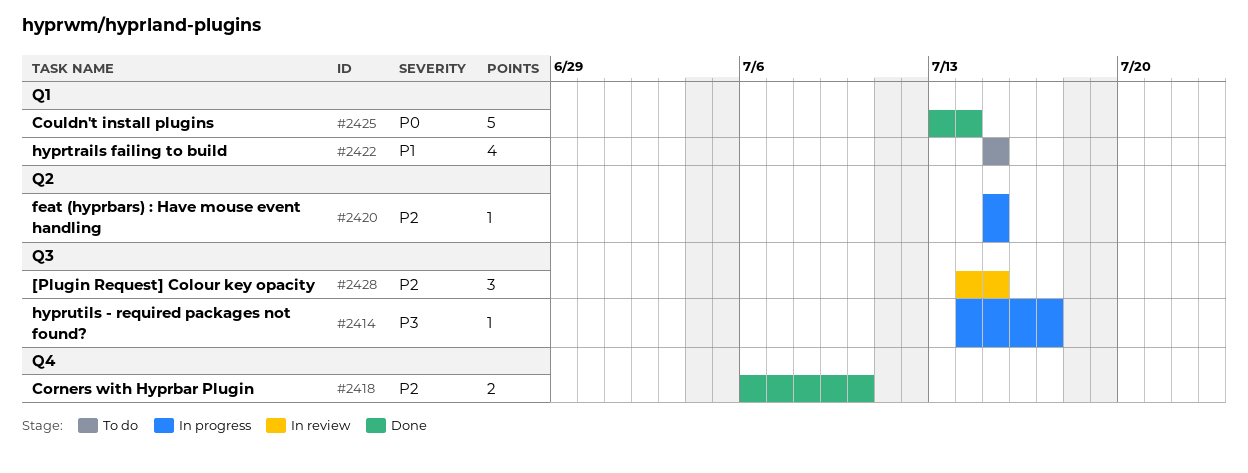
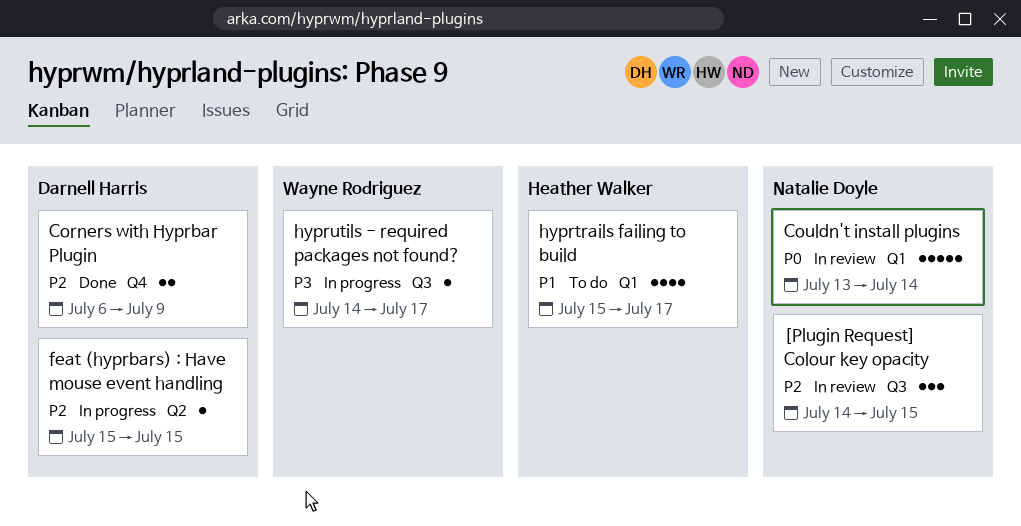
Corners with Hyprbar Plugin, due: Jul 10 -> Jul 9
Couldn't install plugins, status: Done -> In review
hyprtrails failing to build, due: Jul 15 -> Jul 17

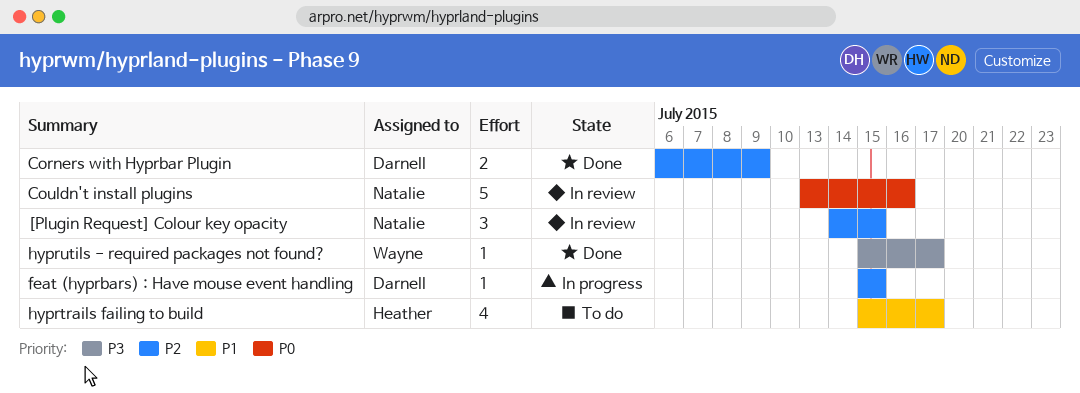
Couldn't install plugins, due: Jul 14 -> Jul 16
hyprutils - required packages not found?, status: In progress -> Done
hyprutils - required packages not found?, start: Jul 14 -> Jul 15

